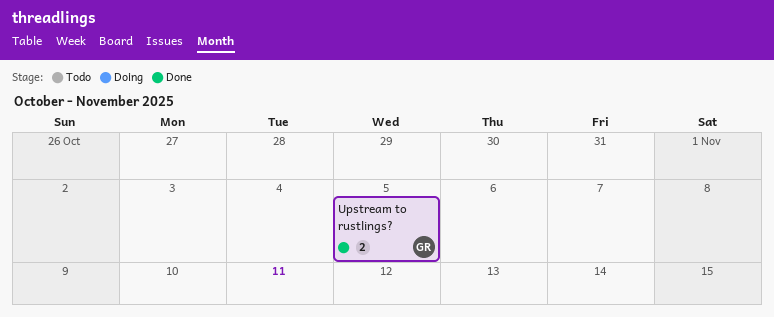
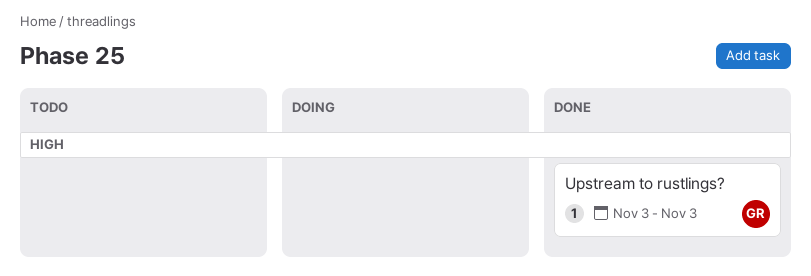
Upstream to rustlings?, estimate: 2 -> 1
Upstream to rustlings?, due: Nov 5 -> Nov 3

